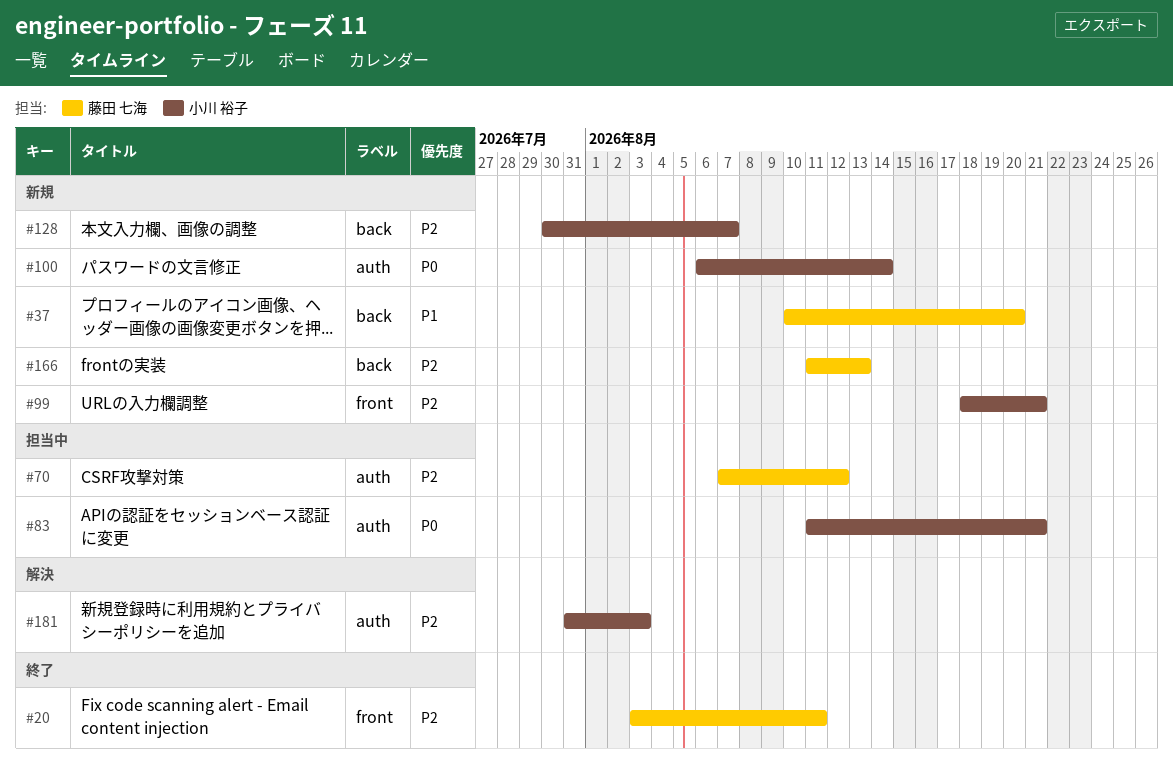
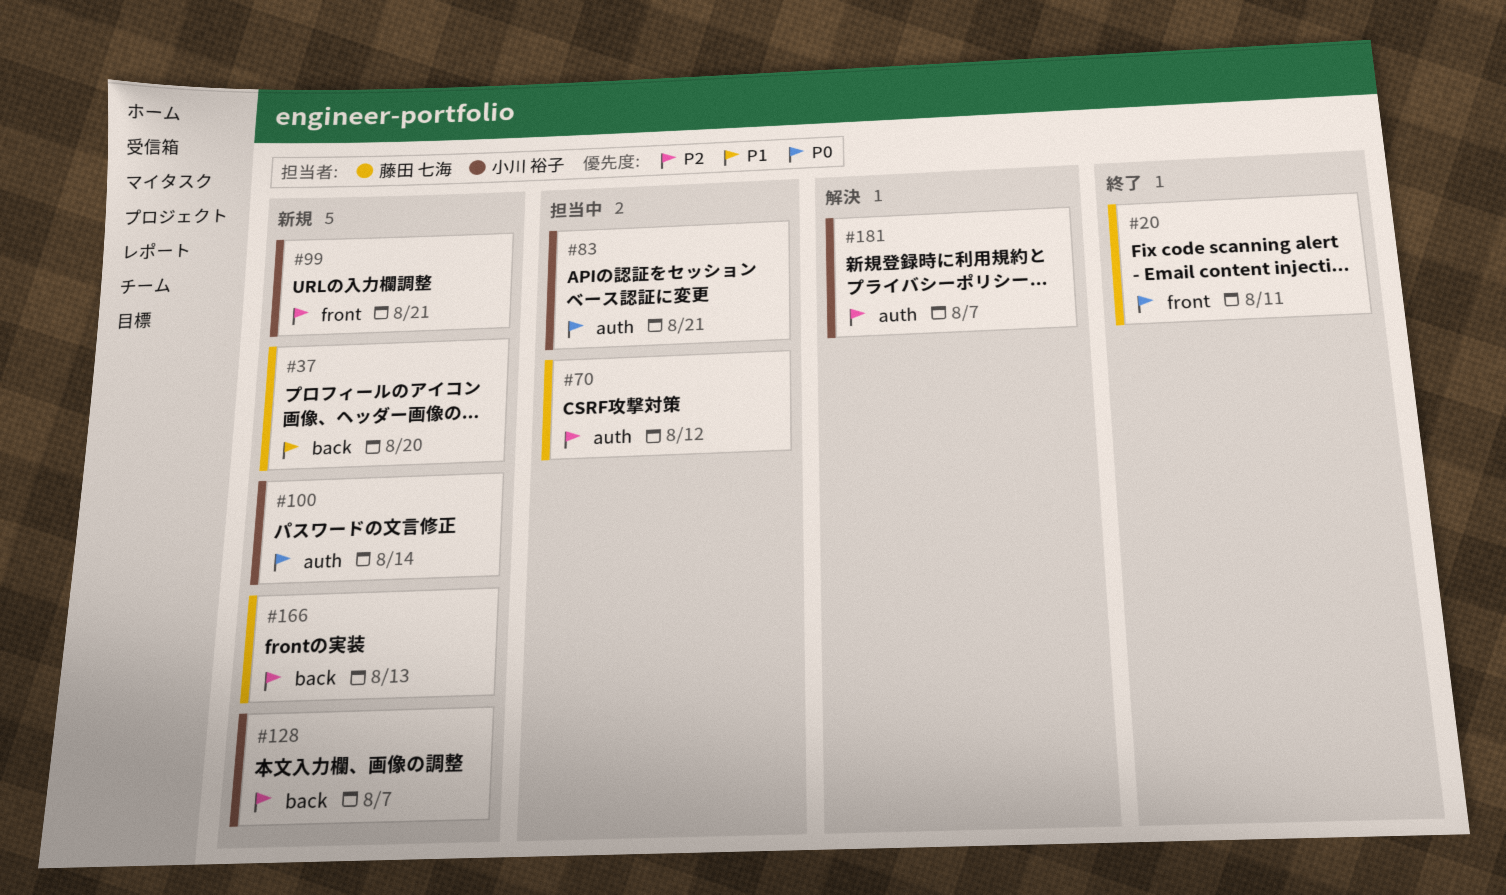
#20, priority: P2 -> P0
#181, due: Aug 3 -> Aug 7

